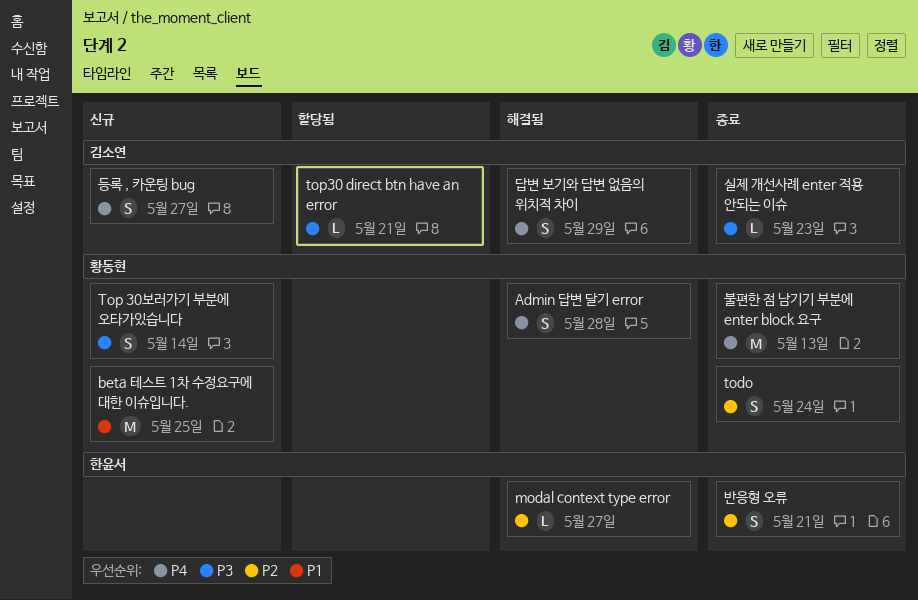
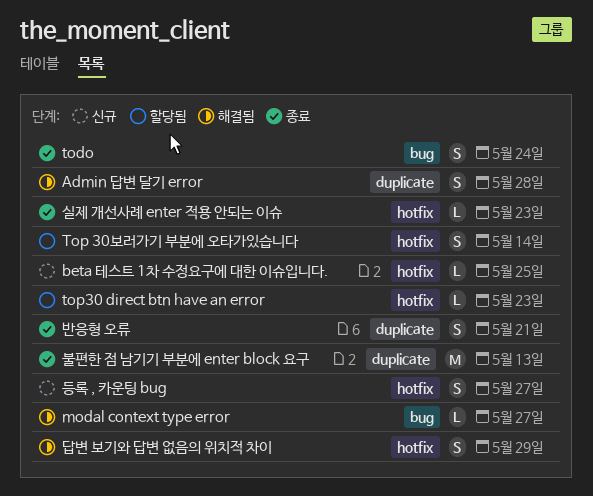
beta 테스트 1차 수정요구에 대한 이슈입니다., estimate: M -> L
Top 30보러가기 부분에 오타가있습니다, status: 신규 -> 할당됨
top30 direct btn have an error, due: May 21 -> May 23

